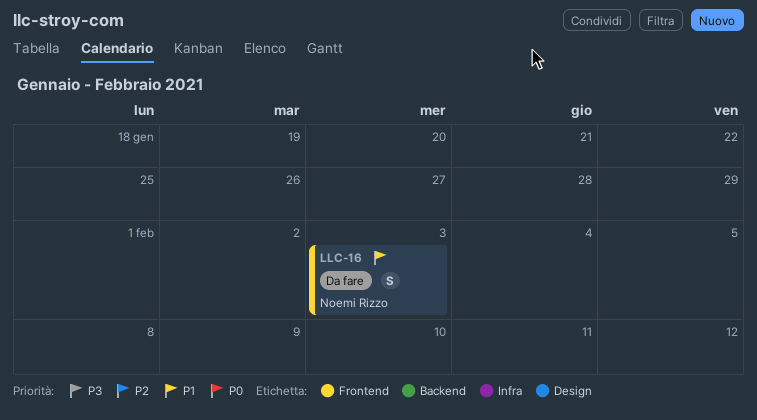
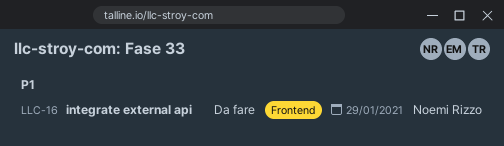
LLC-16, due: Feb 3 -> Jan 29

